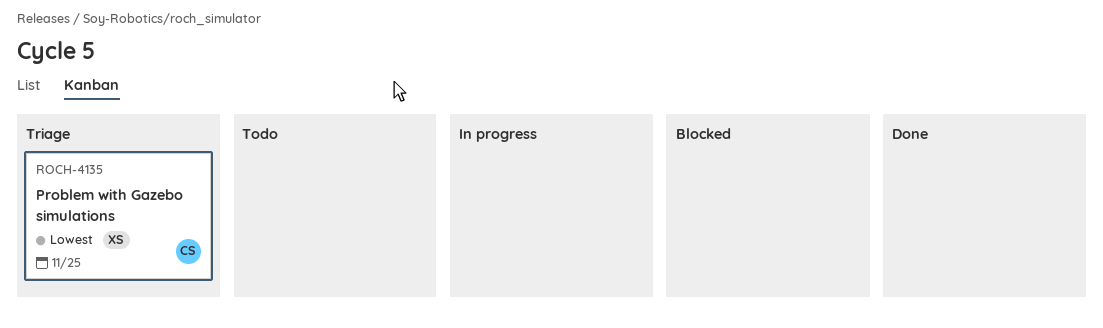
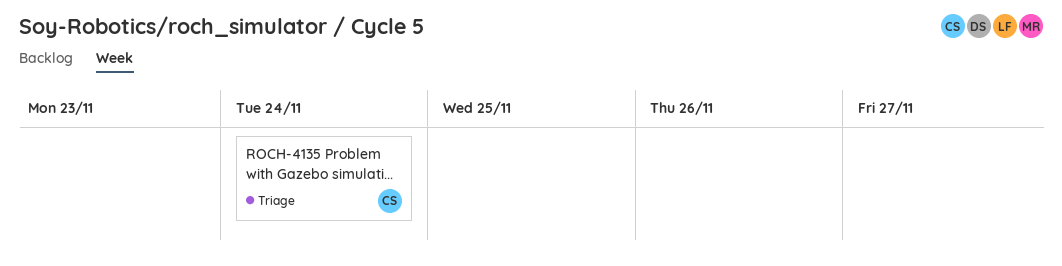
ROCH-4135, due: Nov 25 -> Nov 24

